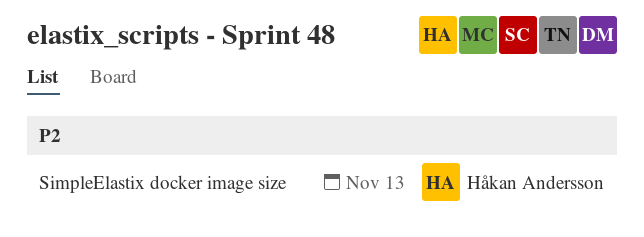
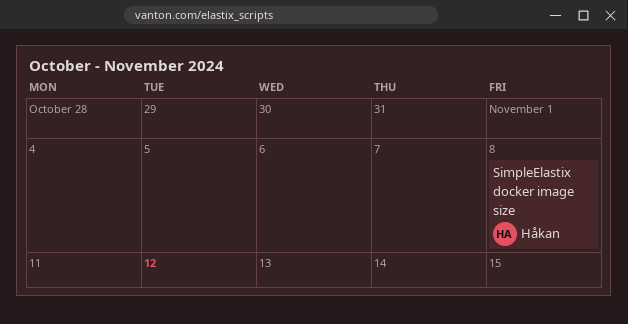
SimpleElastix docker image size, due: Nov 13 -> Nov 8

